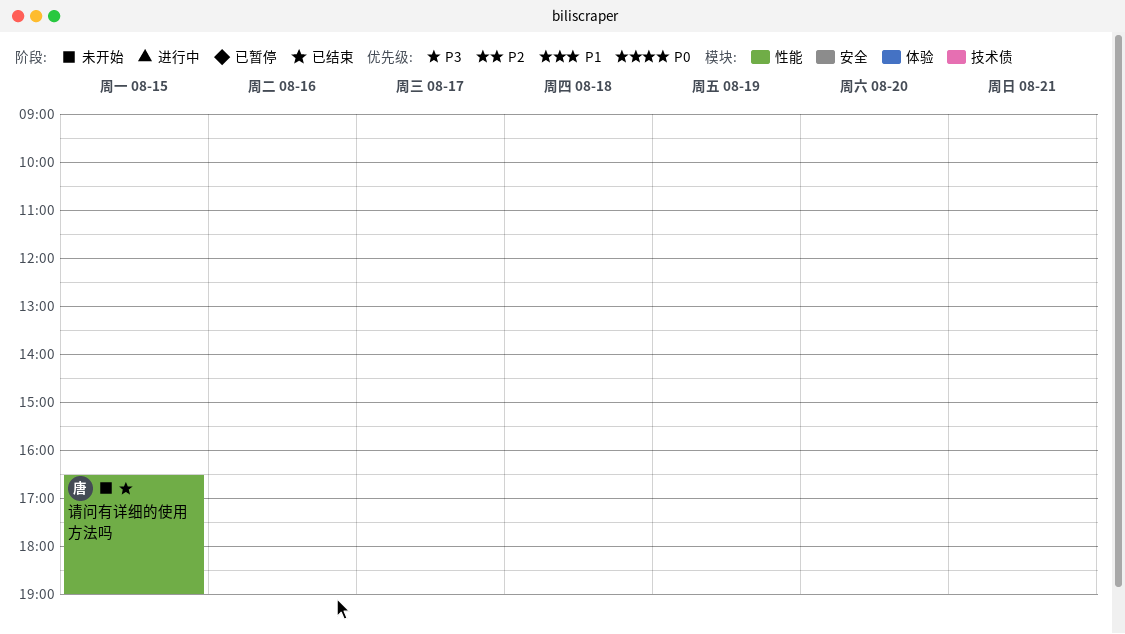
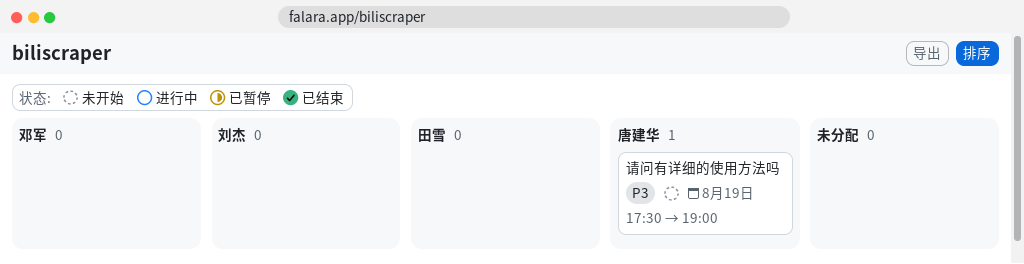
请问有详细的使用方法吗, day: Aug 15 -> Aug 19
请问有详细的使用方法吗, begins: 16:30 -> 17:30

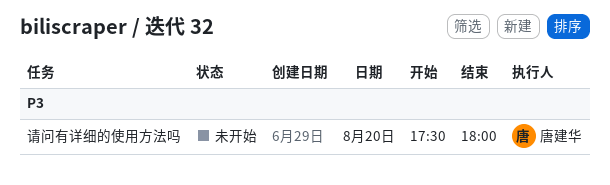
请问有详细的使用方法吗, day: Aug 19 -> Aug 20
请问有详细的使用方法吗, ends: 19:00 -> 18:00

